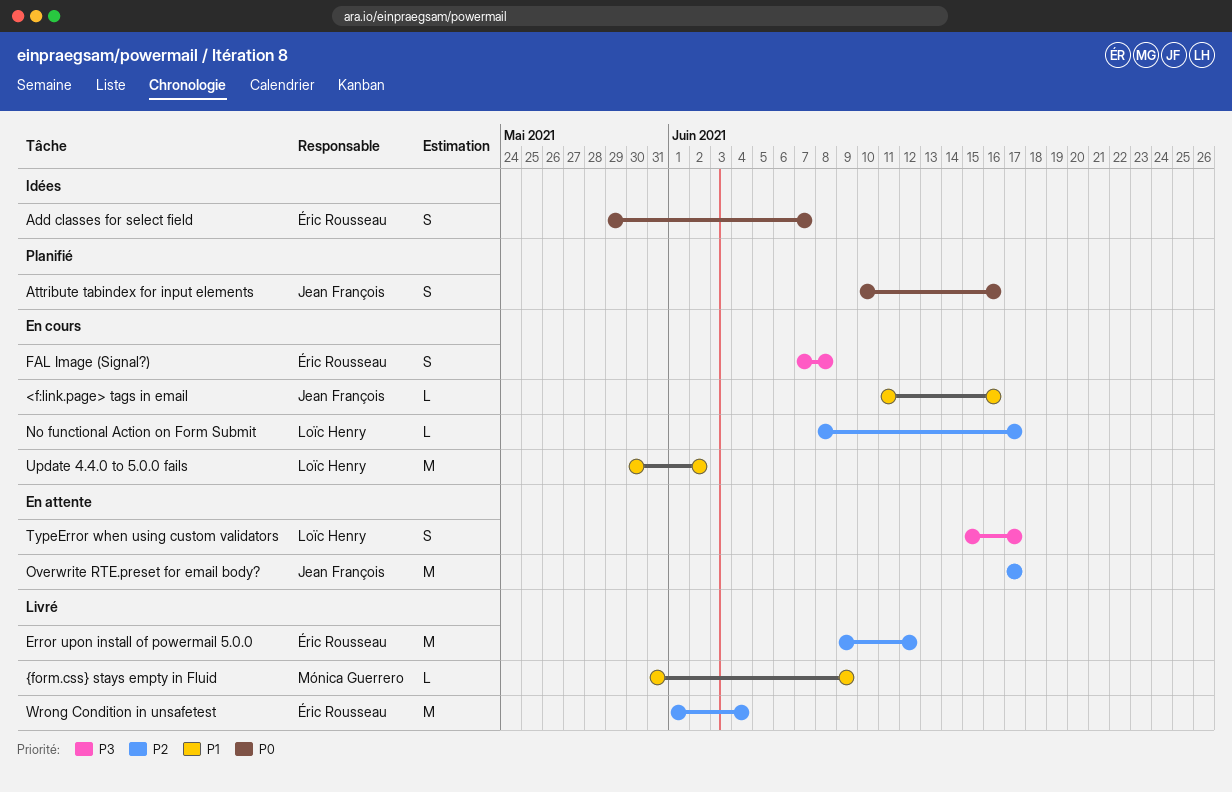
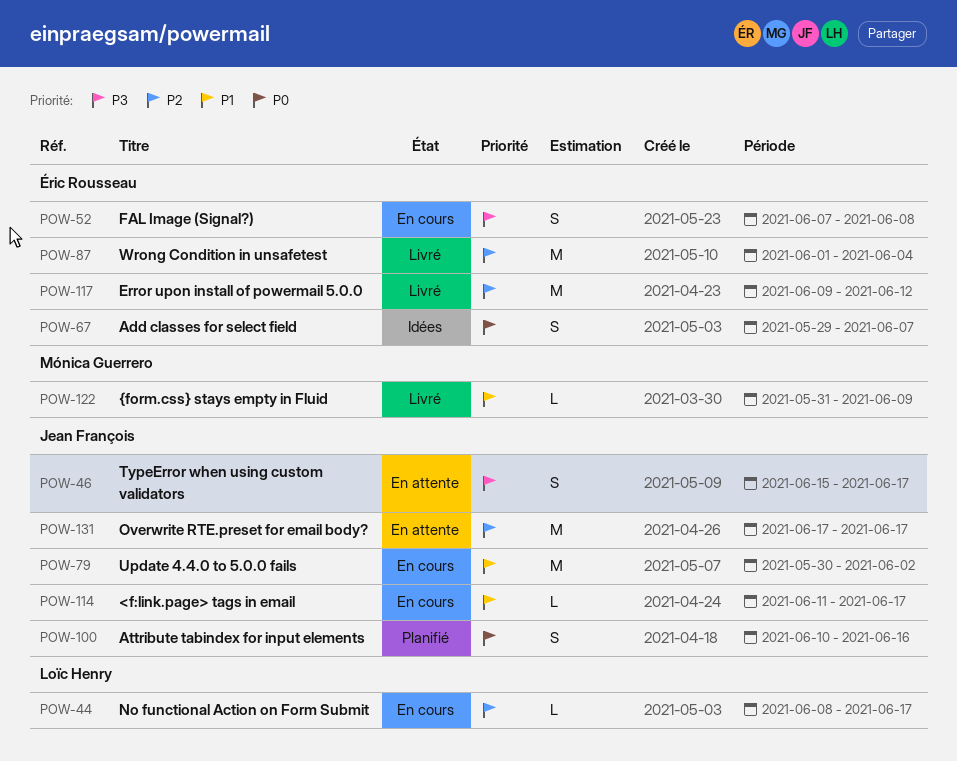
<f:link.page> tags in email, due: Jun 16 -> Jun 17
TypeError when using custom validators, owner: Loïc Henry -> Jean François
Update 4.4.0 to 5.0.0 fails, owner: Loïc Henry -> Jean François

